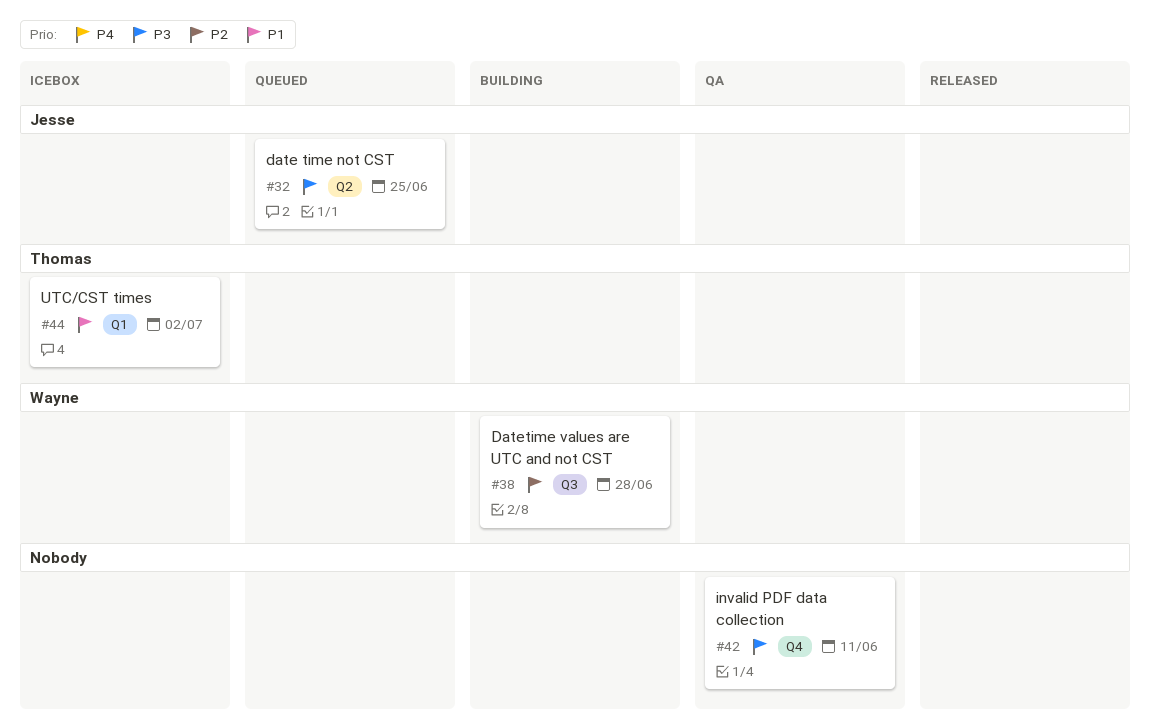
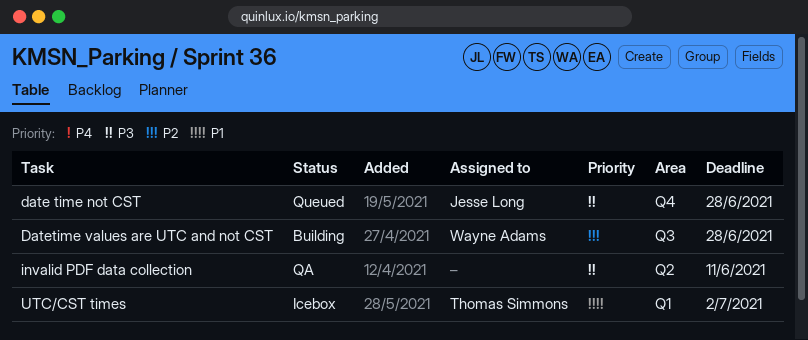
date time not CST, label: Q2 -> Q4
date time not CST, due: Jun 25 -> Jun 28
invalid PDF data collection, label: Q4 -> Q2

